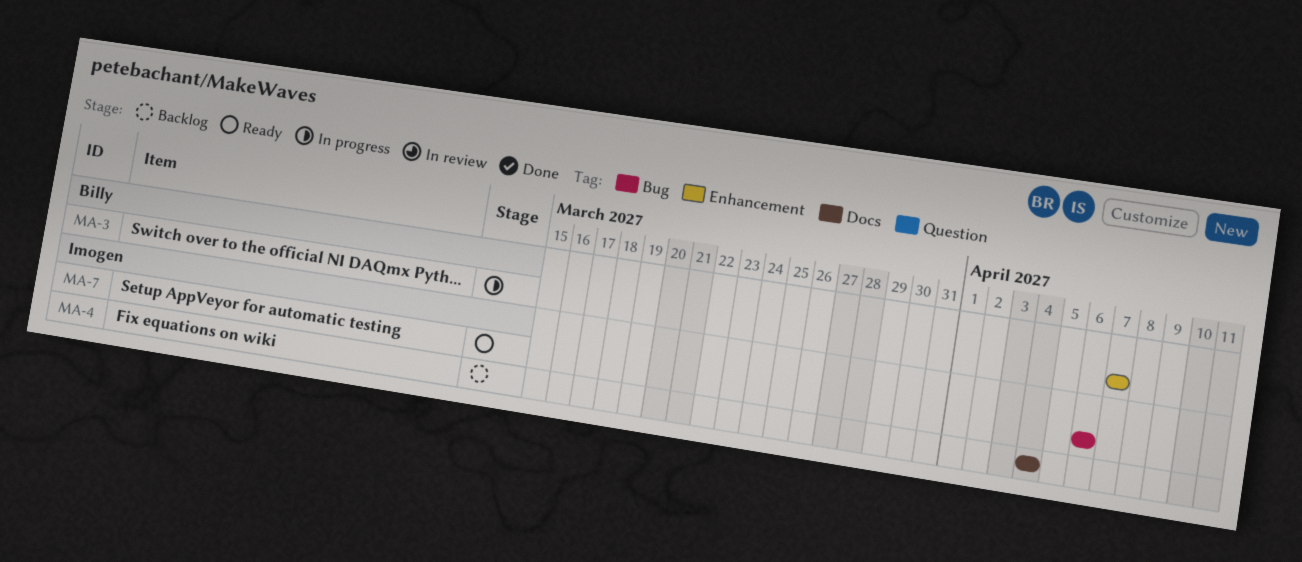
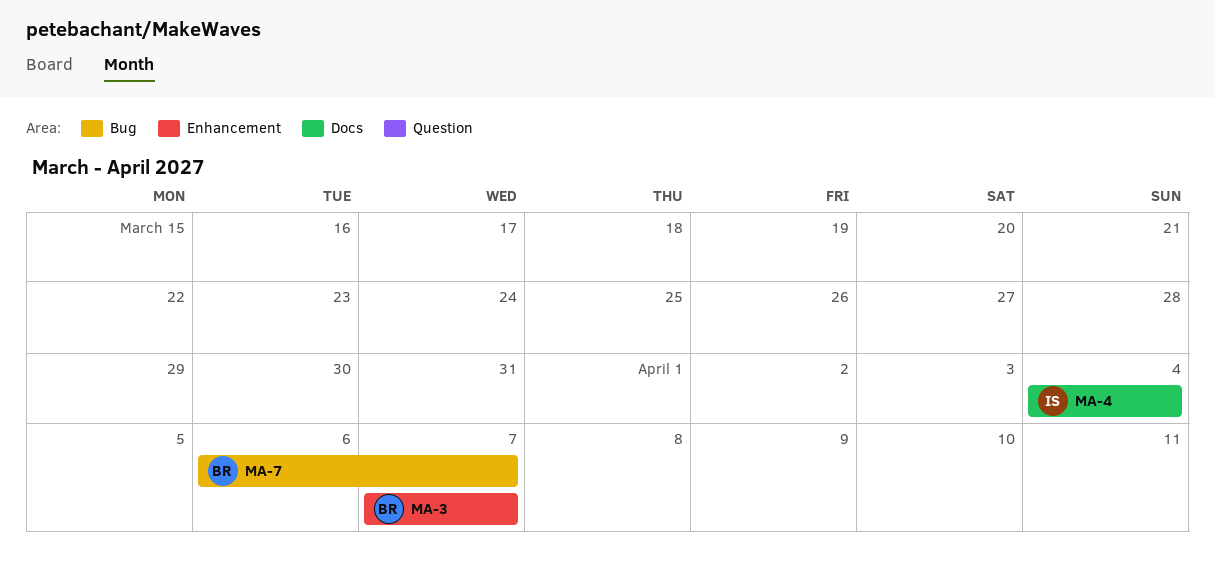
MA-7, owner: Imogen -> Billy
MA-7, due: Apr 6 -> Apr 7

